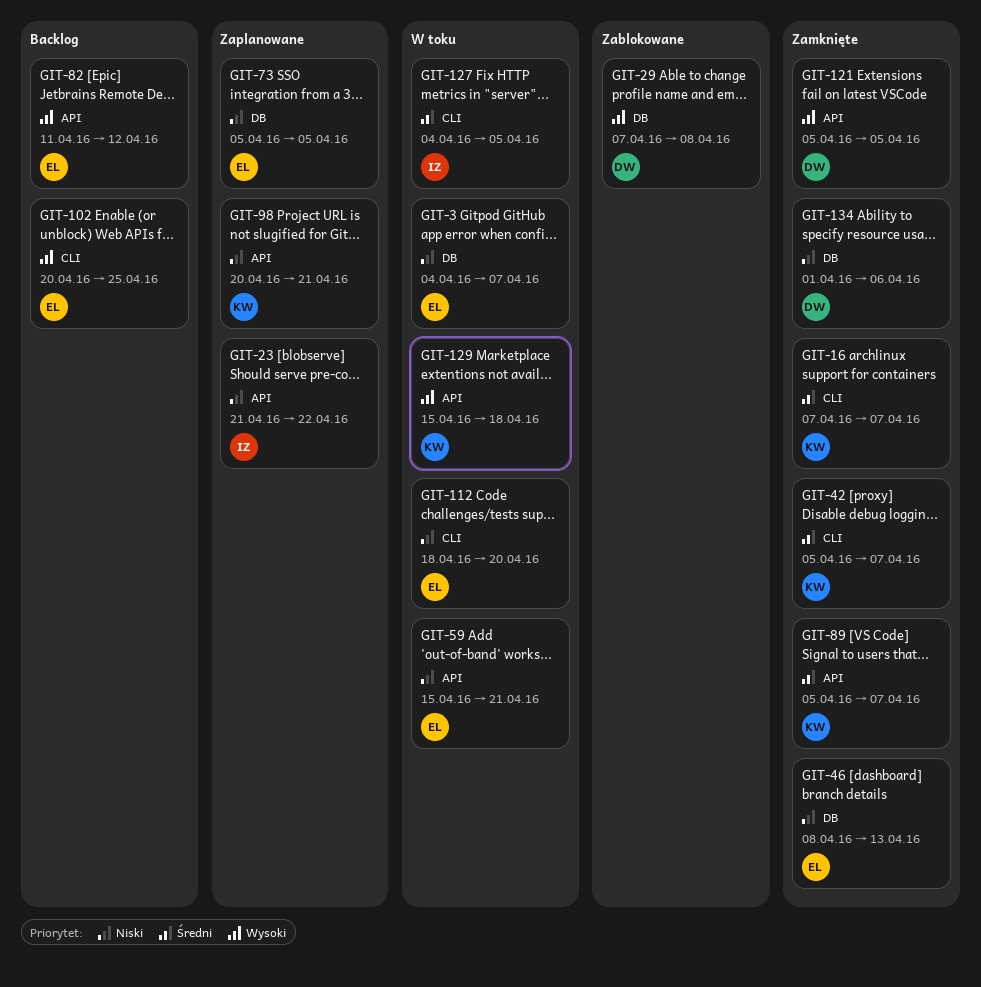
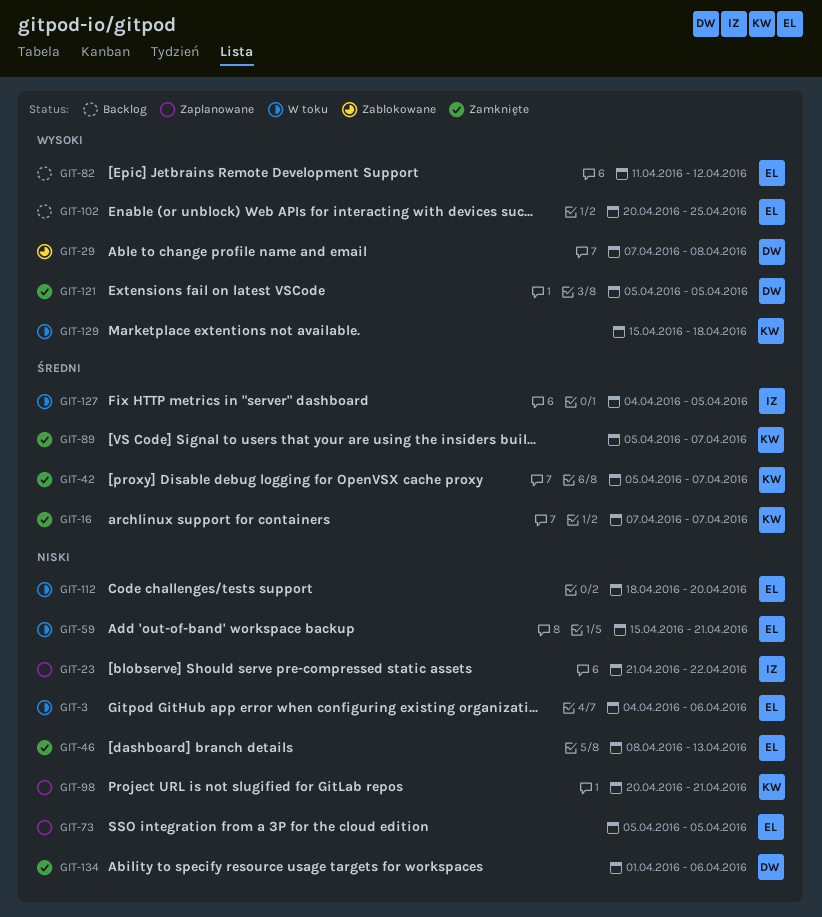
GIT-3, due: Apr 7 -> Apr 6

